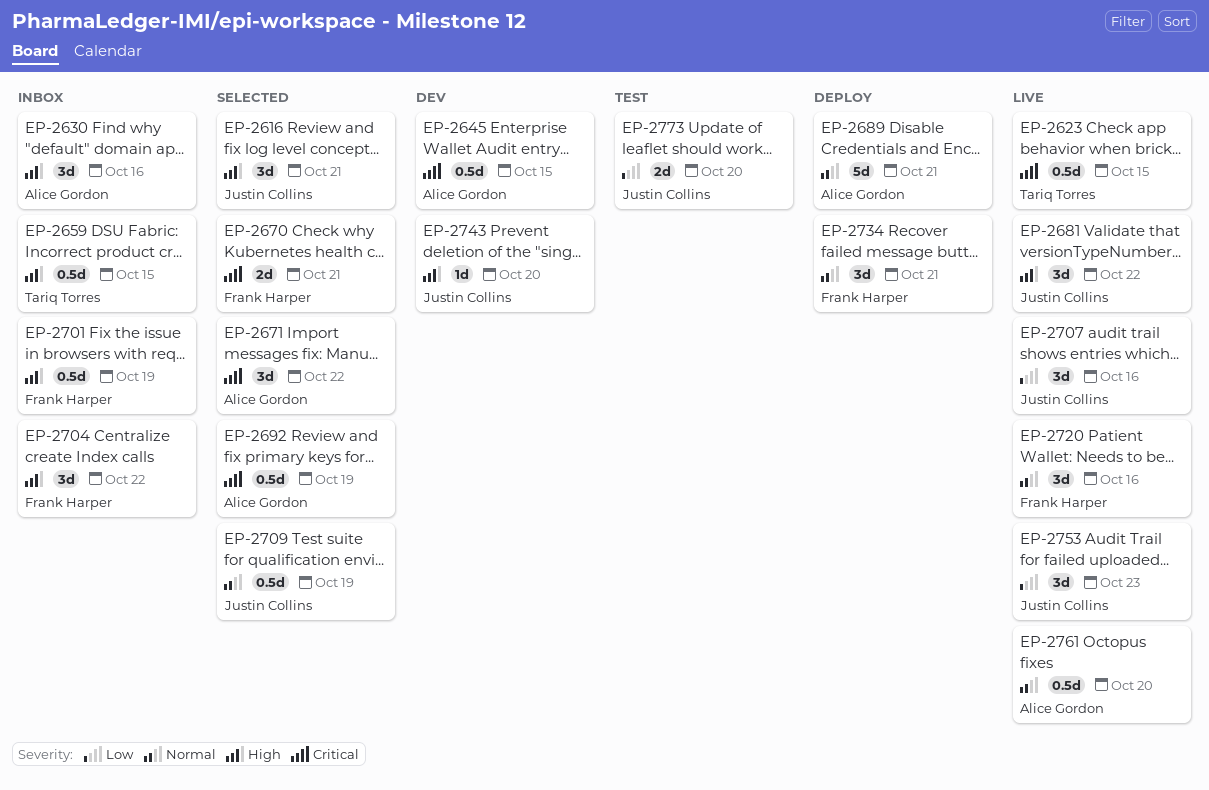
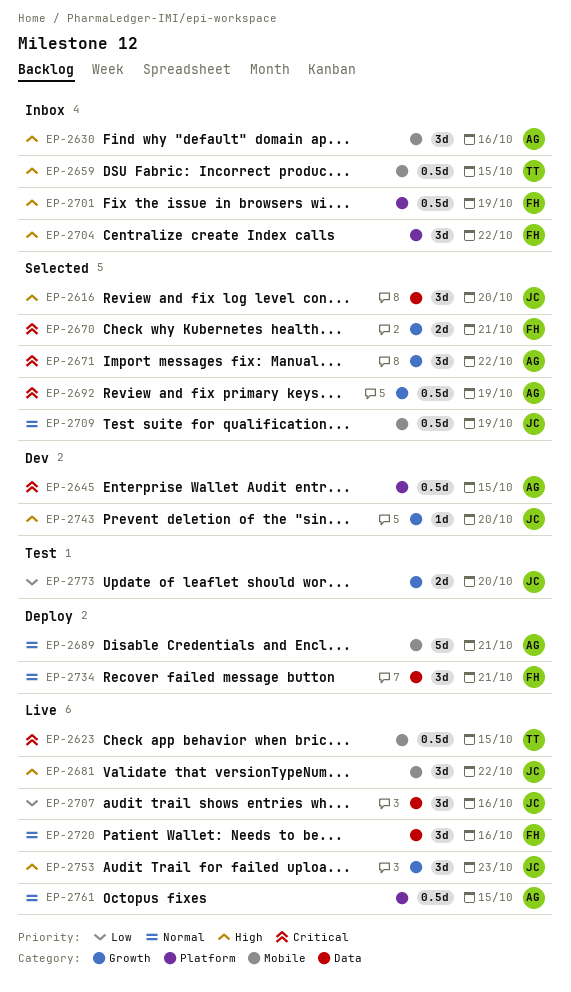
EP-2616, due: Oct 21 -> Oct 20
EP-2753, priority: Low -> High
EP-2761, due: Oct 20 -> Oct 15

